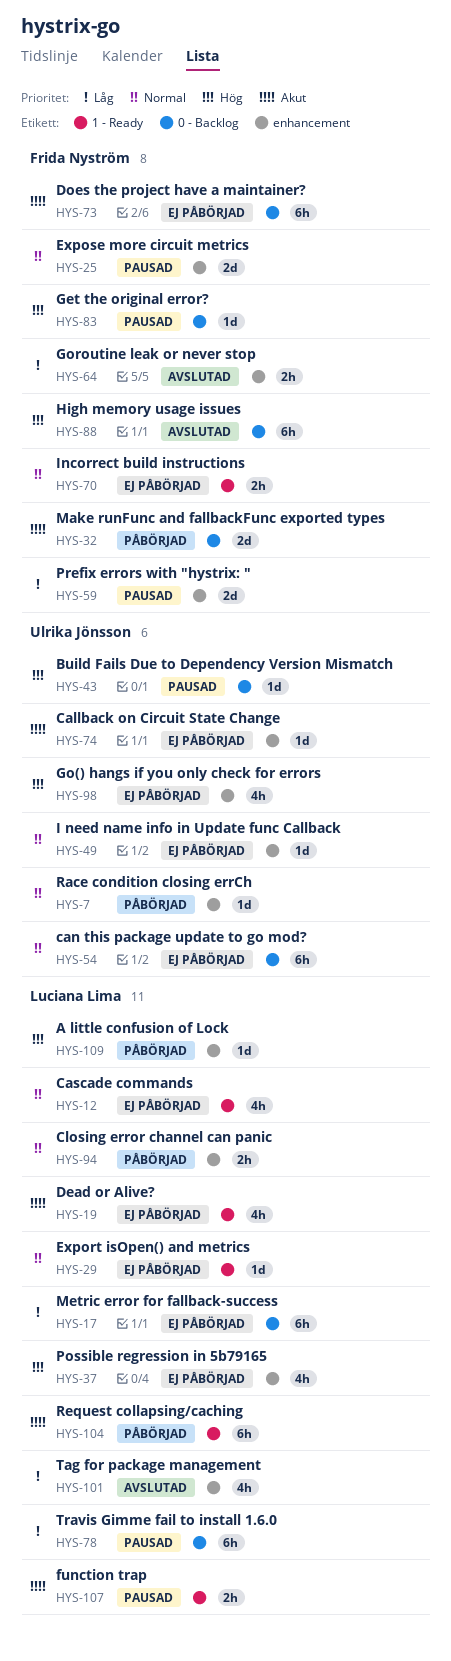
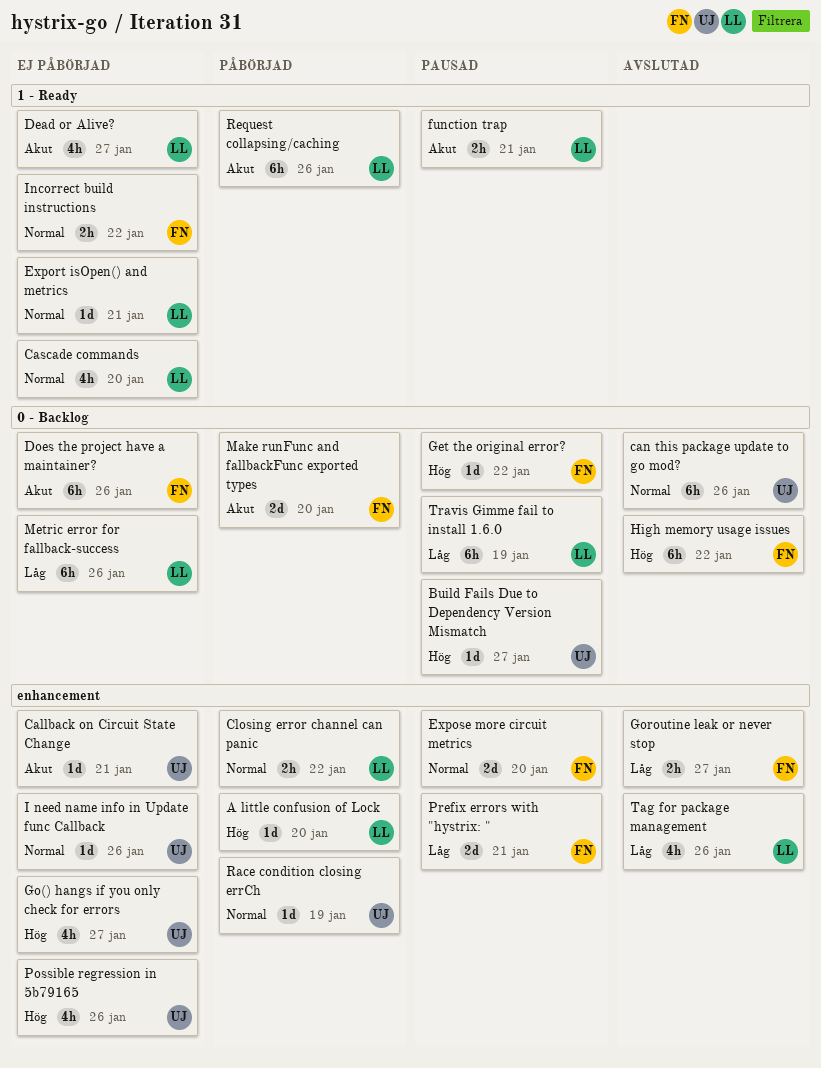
can this package update to go mod?, status: Ej påbörjad -> Avslutad
Possible regression in 5b79165, owner: Luciana Lima -> Ulrika Jönsson

